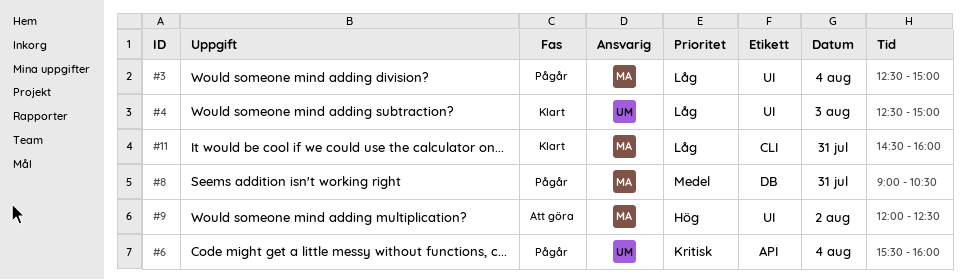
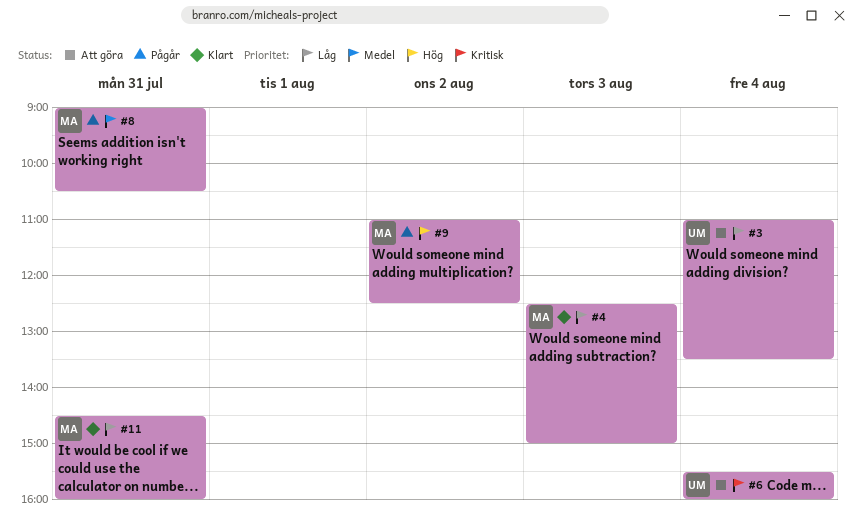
#3, status: Pågår -> Att göra
#3, owner: MA -> UM
#3, begins: 12:30 -> 11:00
#3, ends: 15:00 -> 13:30
#4, owner: UM -> MA
#6, status: Pågår -> Att göra
#9, status: Att göra -> Pågår
#9, begins: 12:00 -> 11:00

